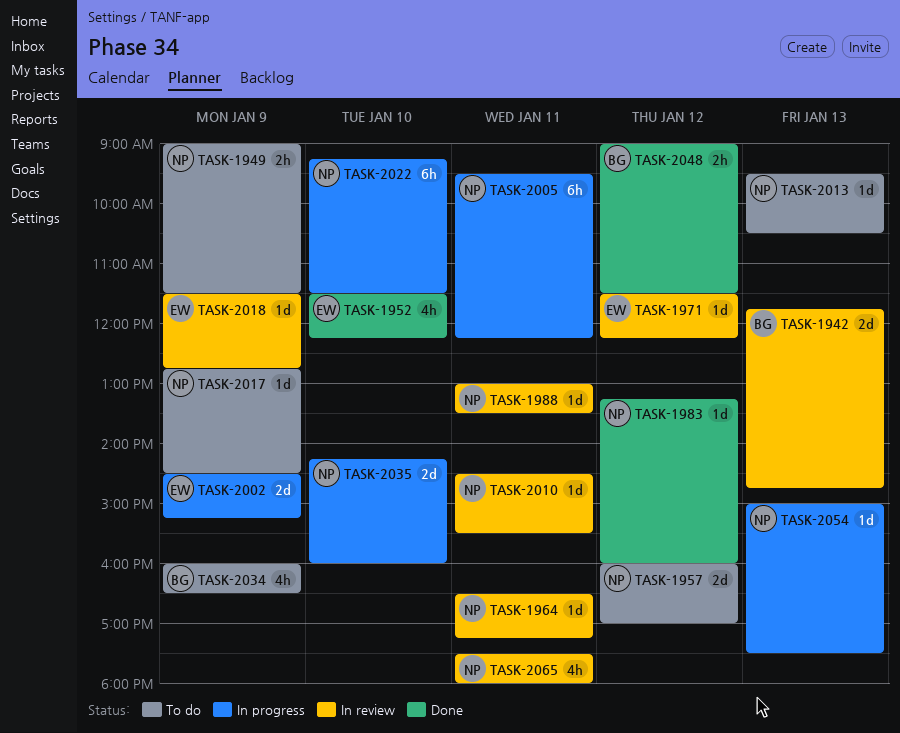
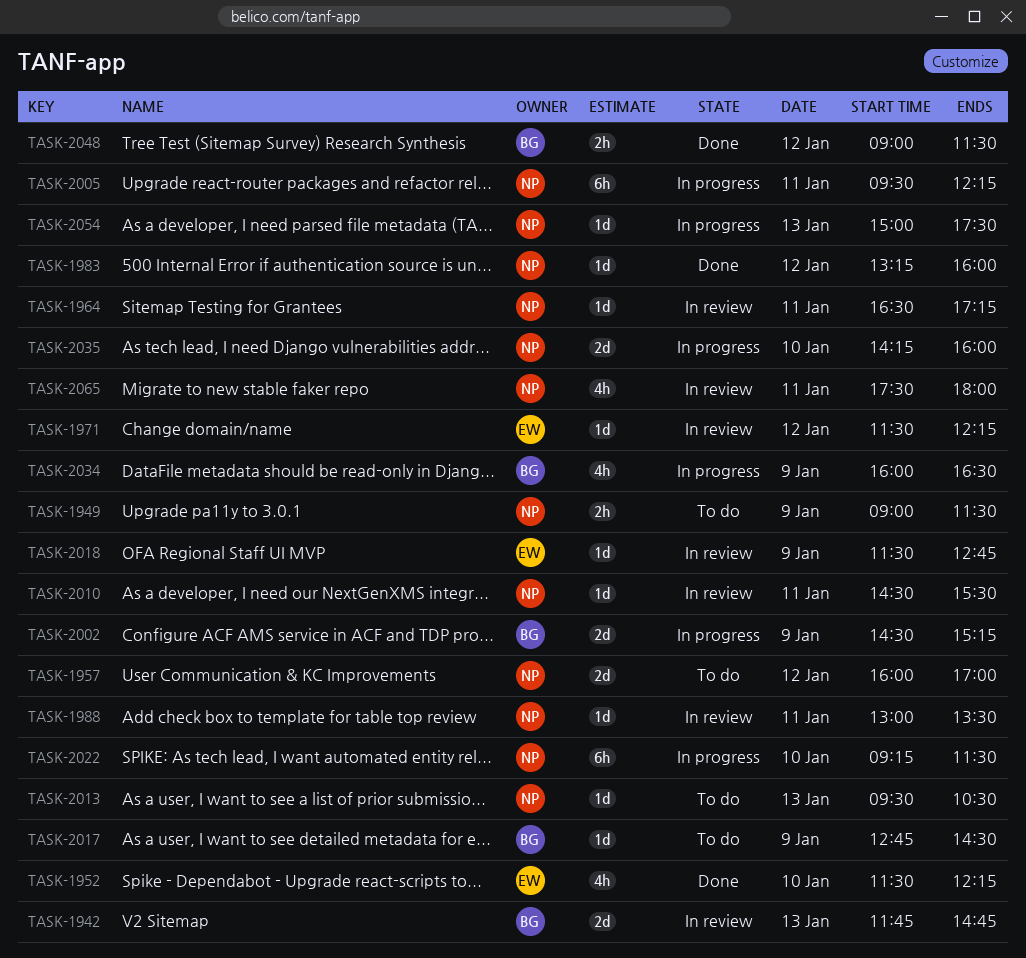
TASK-2002, owner: EW -> BG
TASK-2017, owner: NP -> BG
TASK-2034, status: To do -> In progress

